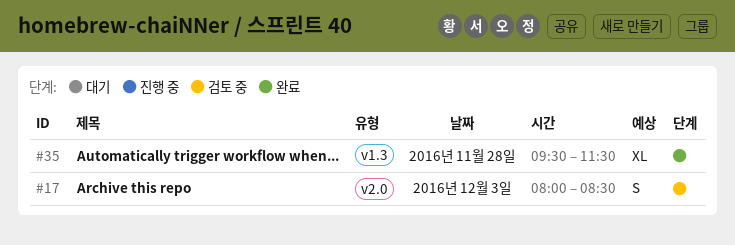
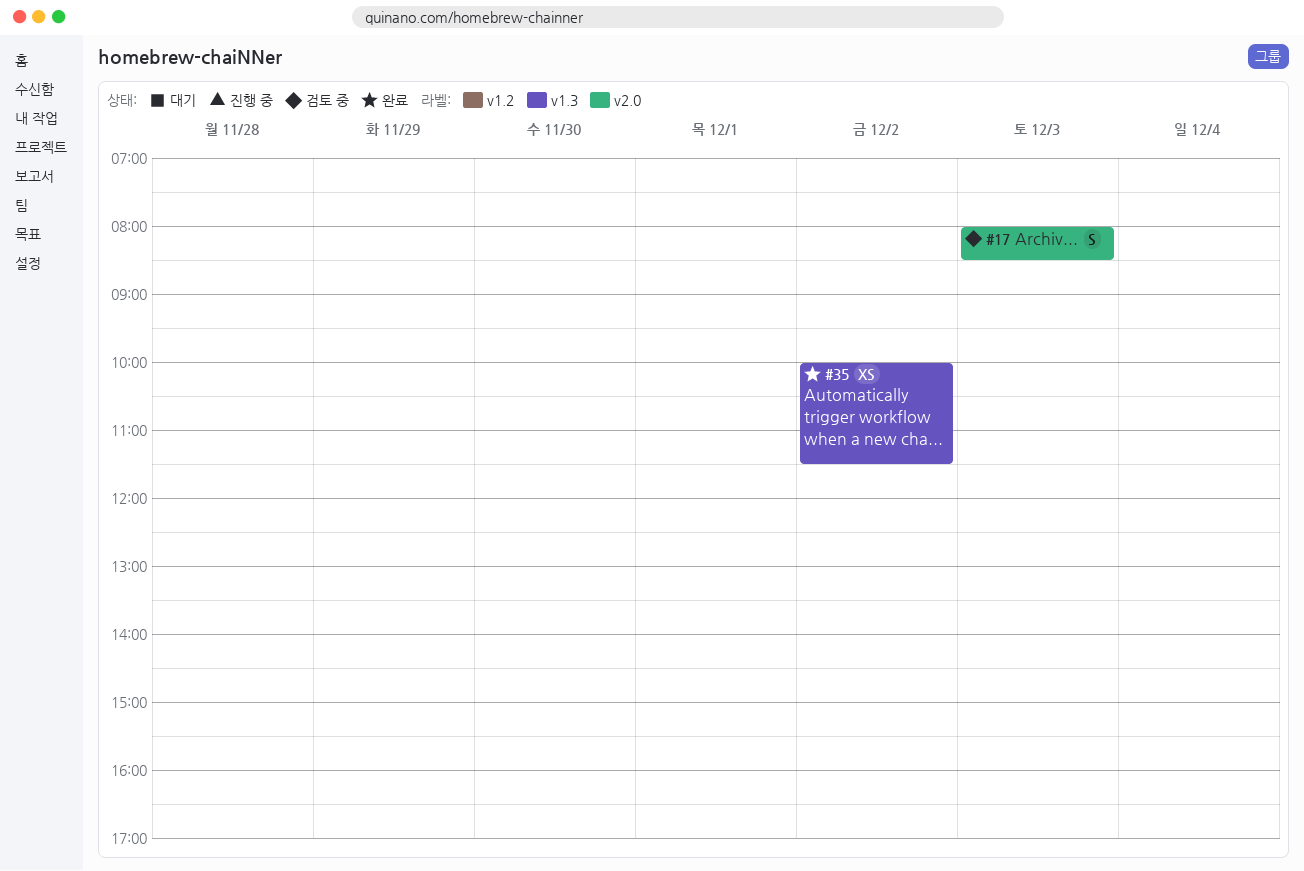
#35, estimate: XL -> XS
#35, day: Nov 28 -> Dec 2
#35, begins: 09:30 -> 10:00

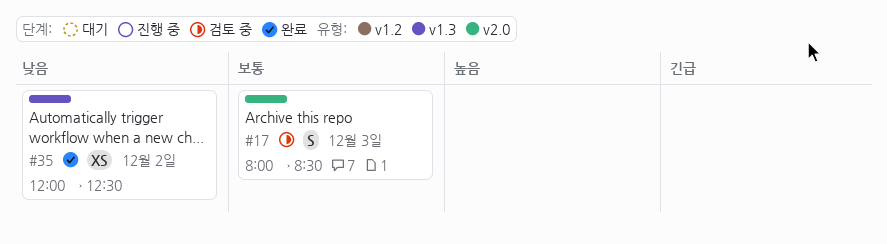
#35, begins: 10:00 -> 12:00
#35, ends: 11:30 -> 12:30

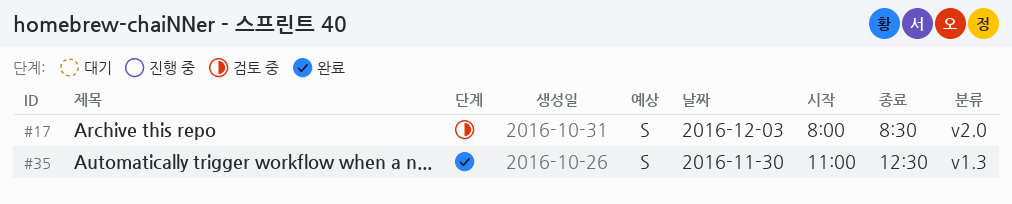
#35, estimate: XS -> S
#35, day: Dec 2 -> Nov 30
#35, begins: 12:00 -> 11:00

